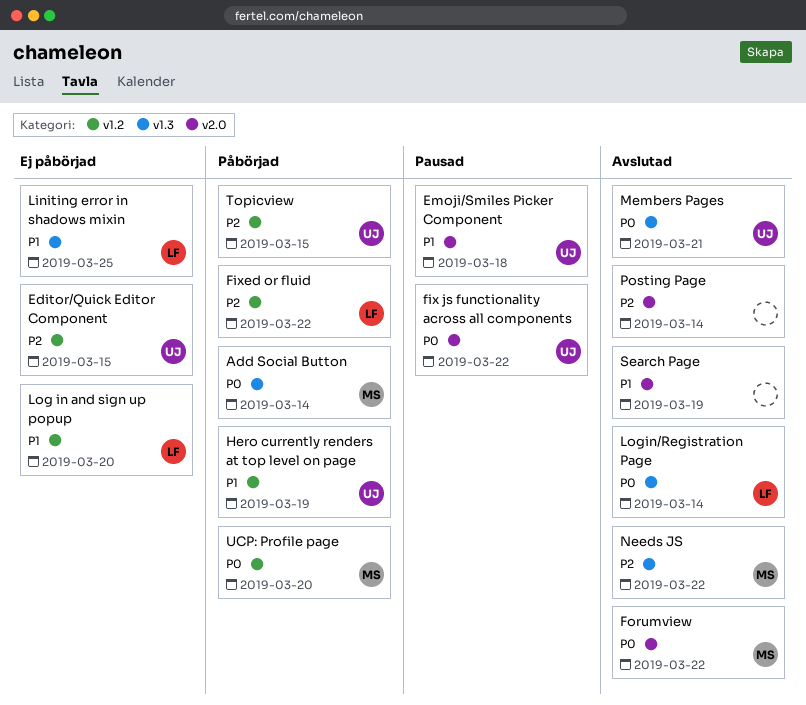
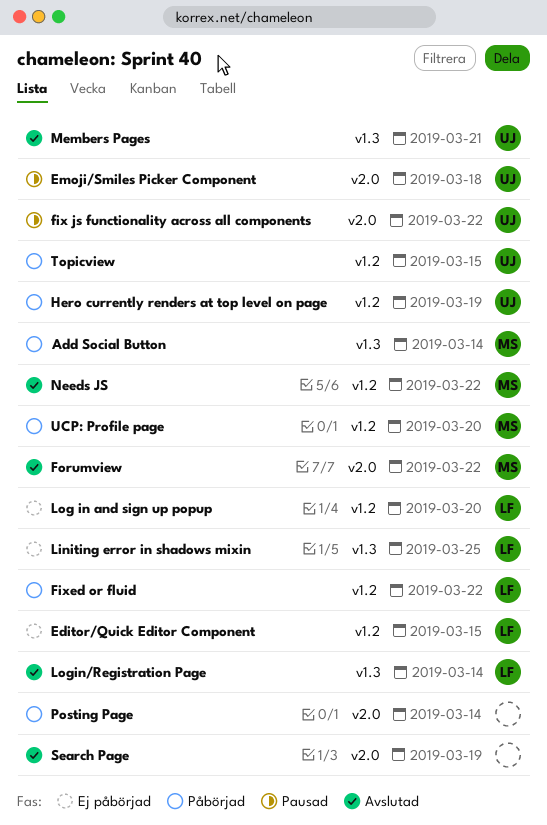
Editor/Quick Editor Component, owner: UJ -> LF
Needs JS, label: v1.3 -> v1.2
Posting Page, status: Avslutad -> Påbörjad

